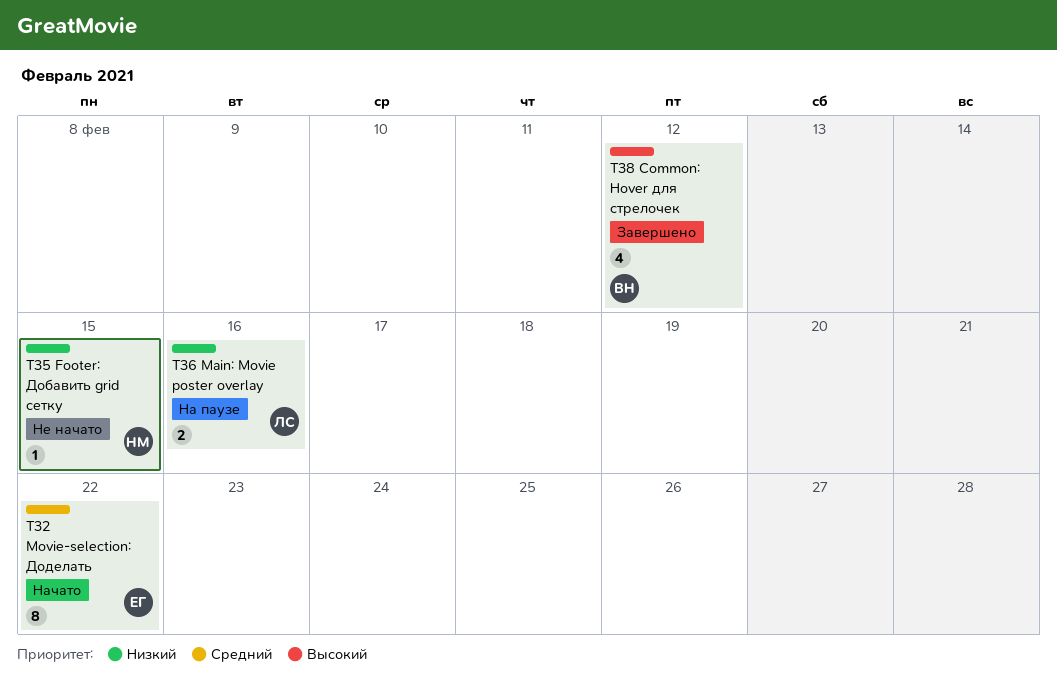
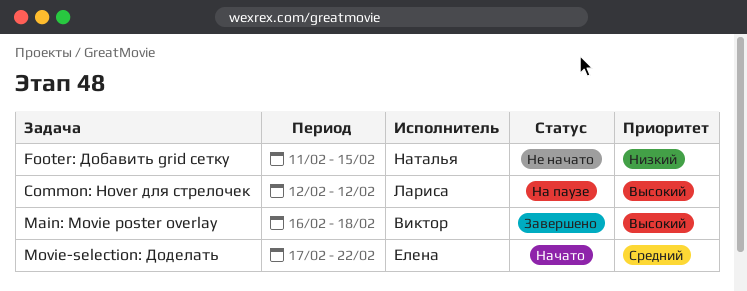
Common: Hover для стрелочек, status: Завершено -> На паузе
Common: Hover для стрелочек, owner: Виктор -> Лариса
Main: Movie poster overlay, status: На паузе -> Завершено
Main: Movie poster overlay, owner: Лариса -> Виктор
Main: Movie poster overlay, priority: Низкий -> Высокий
Main: Movie poster overlay, due: Feb 16 -> Feb 18

